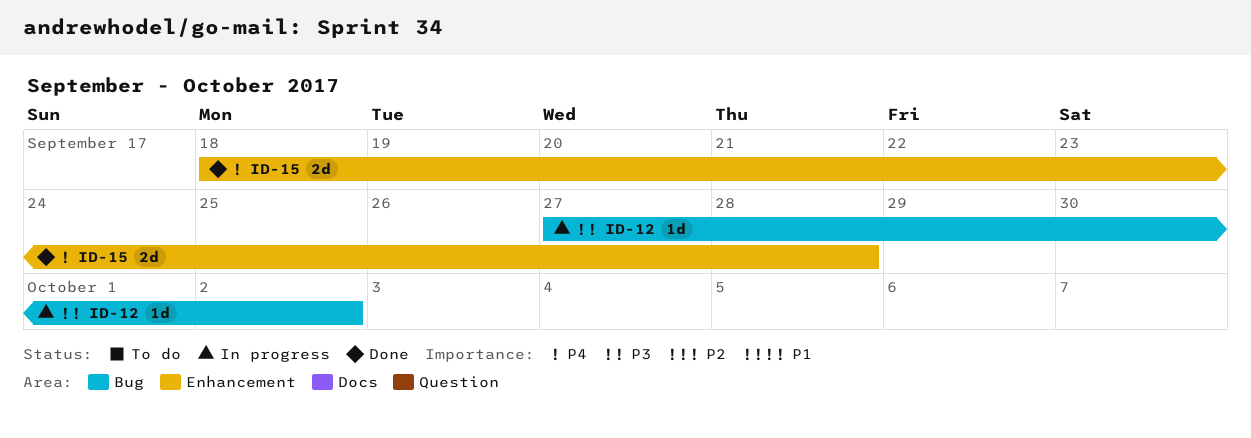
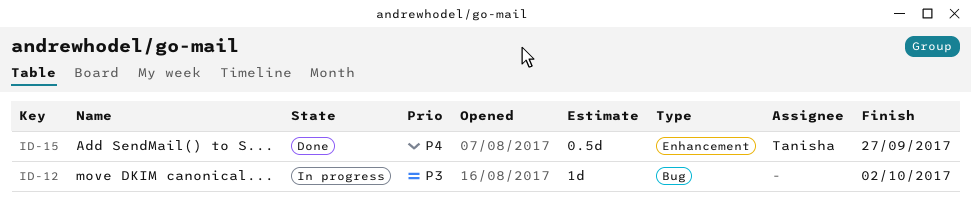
ID-15, estimate: 2d -> 0.5d
ID-15, due: Sep 28 -> Sep 27

